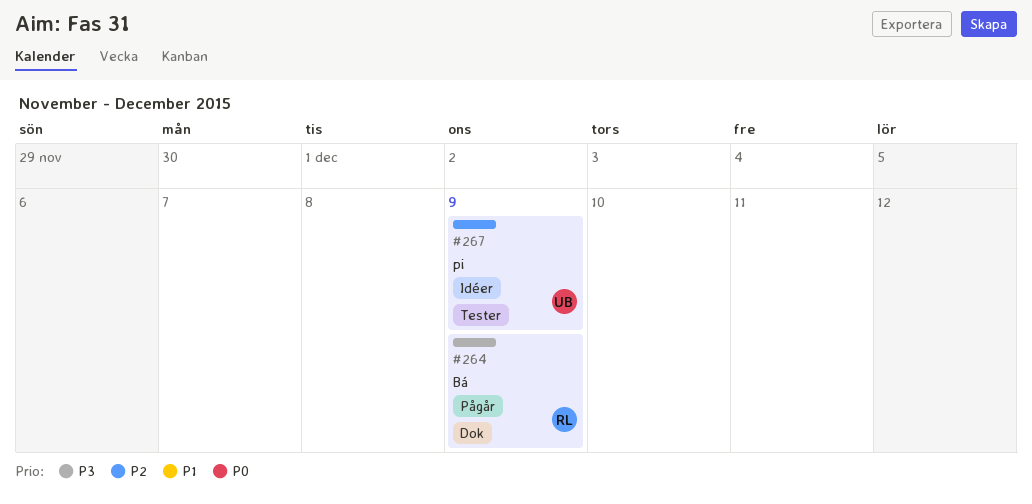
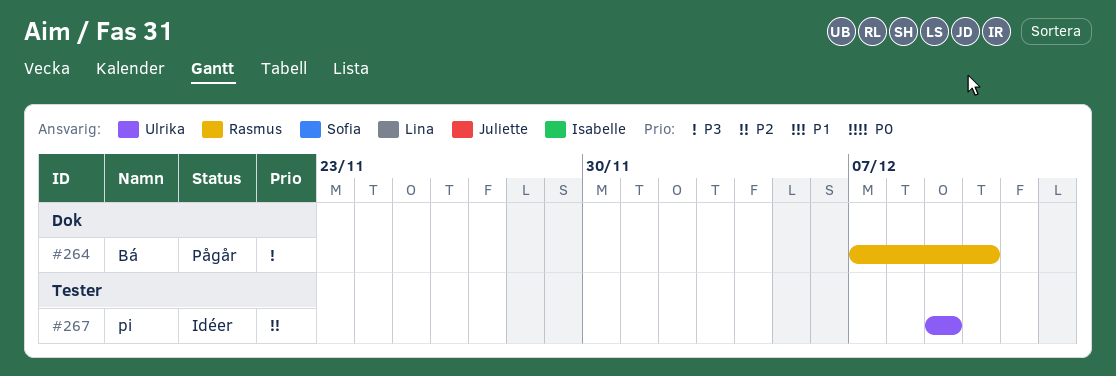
#264, due: Dec 9 -> Dec 10

